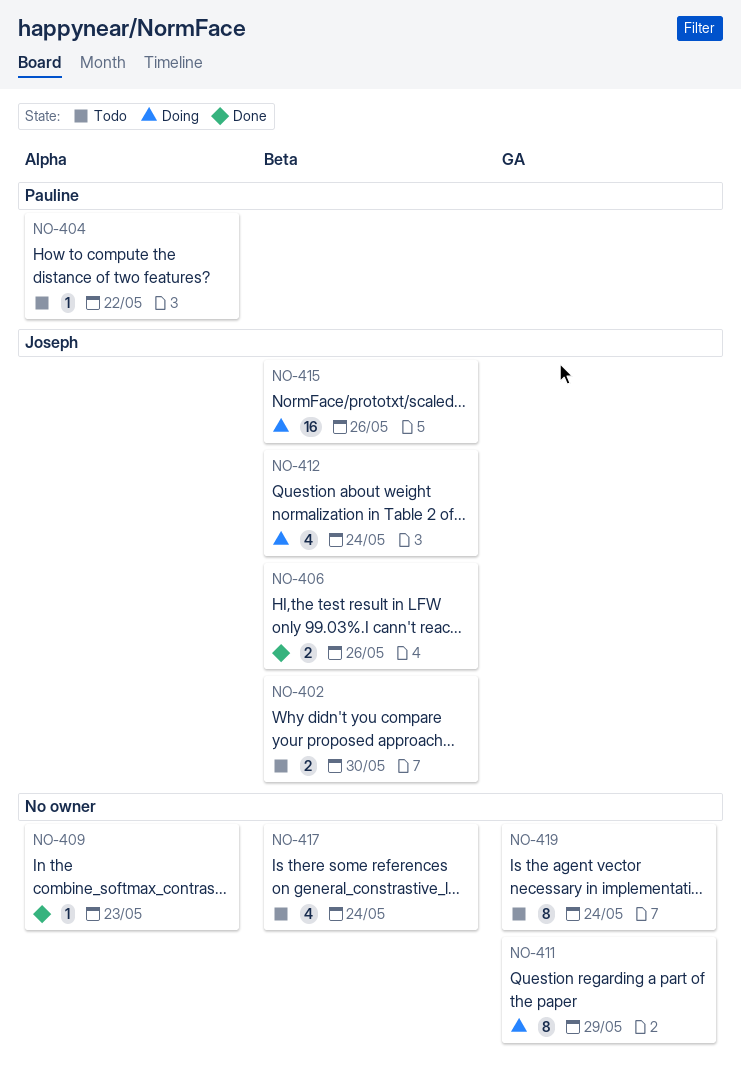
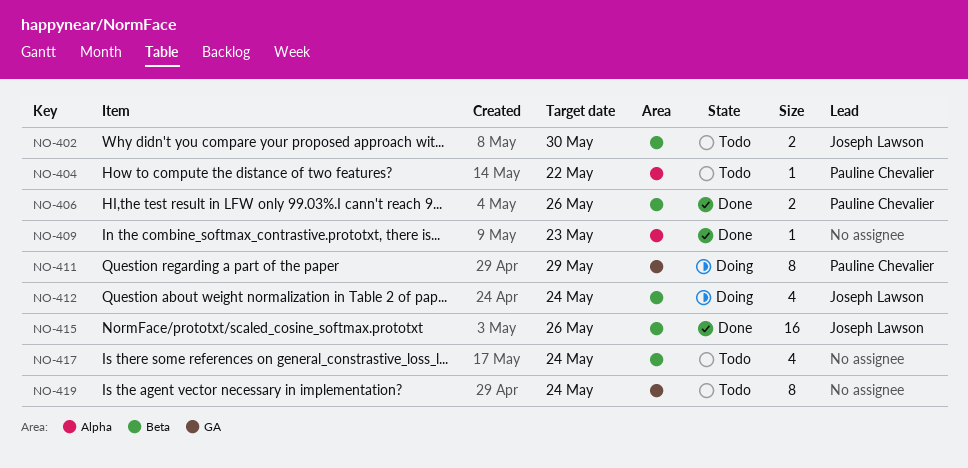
NO-406, owner: Joseph Lawson -> Pauline Chevalier
NO-411, owner: none -> Pauline Chevalier
NO-415, status: Doing -> Done

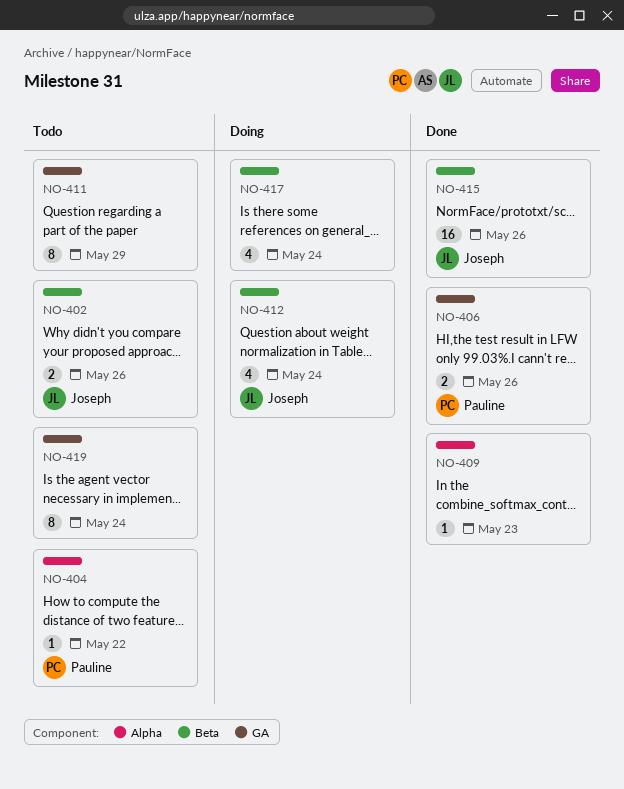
NO-402, due: May 30 -> May 26
NO-406, label: Beta -> GA
NO-411, status: Doing -> Todo
NO-411, owner: Pauline Chevalier -> none
NO-417, status: Todo -> Doing

